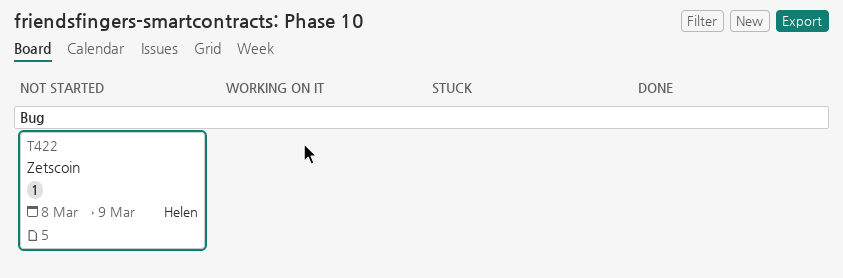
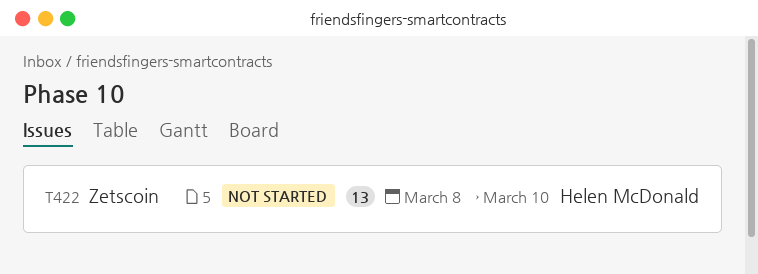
T422, estimate: 1 -> 13
T422, due: Mar 9 -> Mar 10

